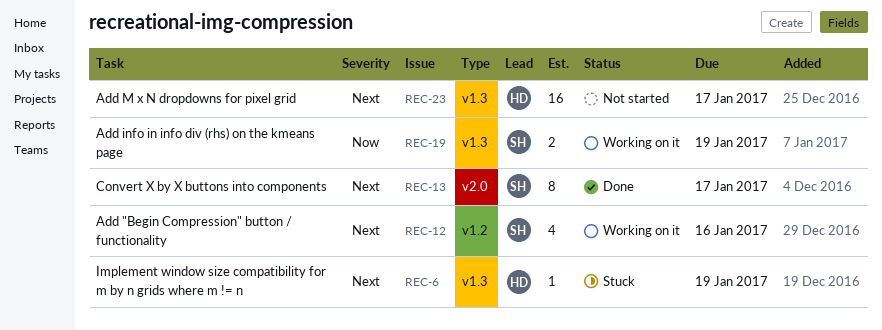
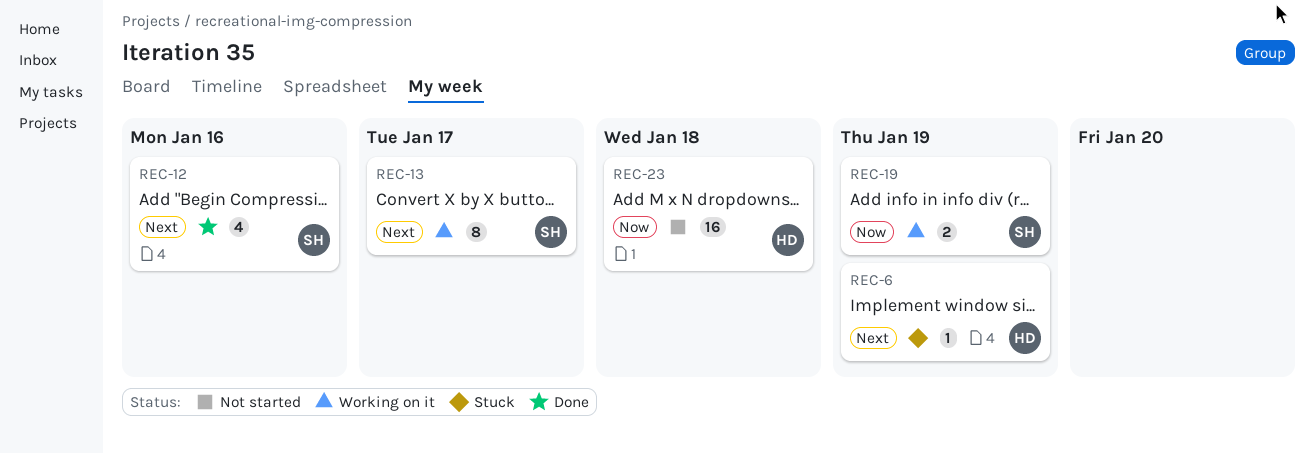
REC-12, status: Working on it -> Done
REC-13, status: Done -> Working on it
REC-23, priority: Next -> Now
REC-23, due: Jan 17 -> Jan 18

